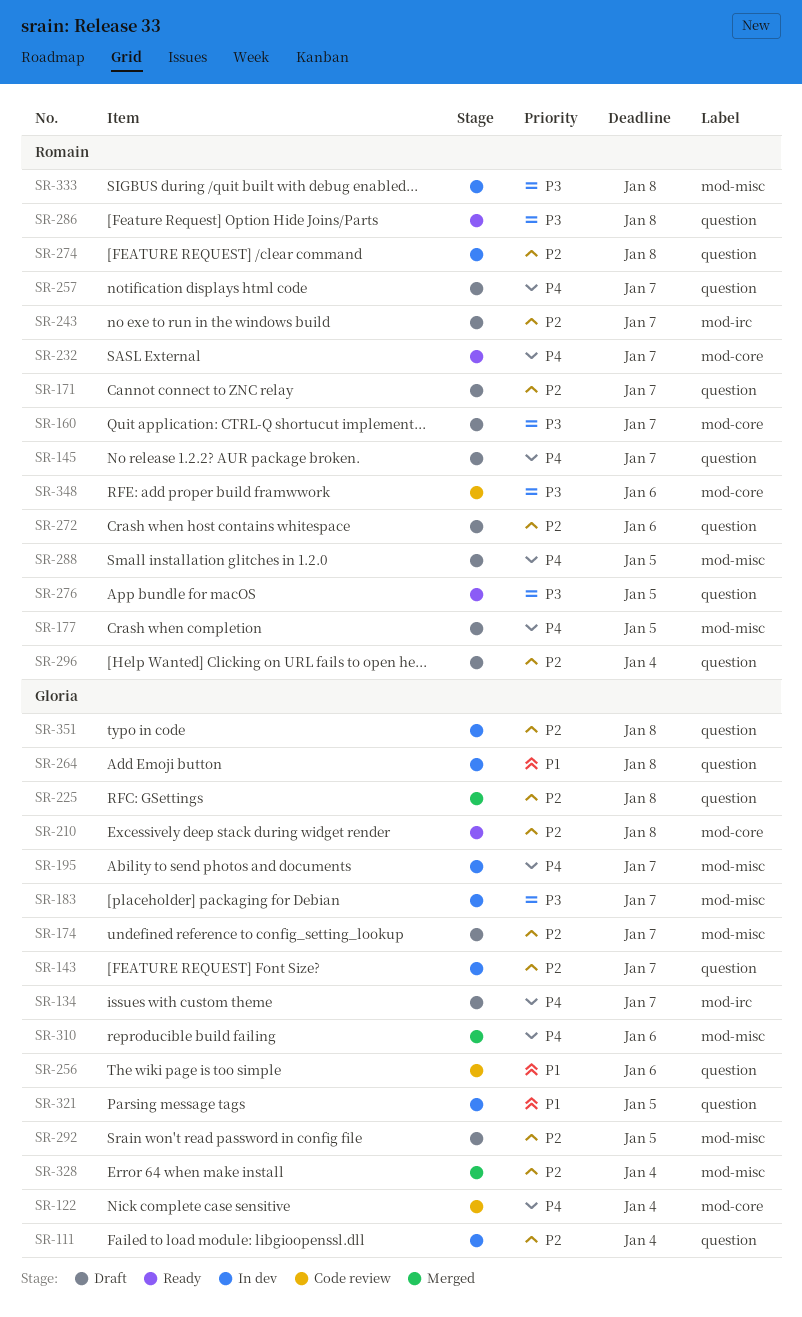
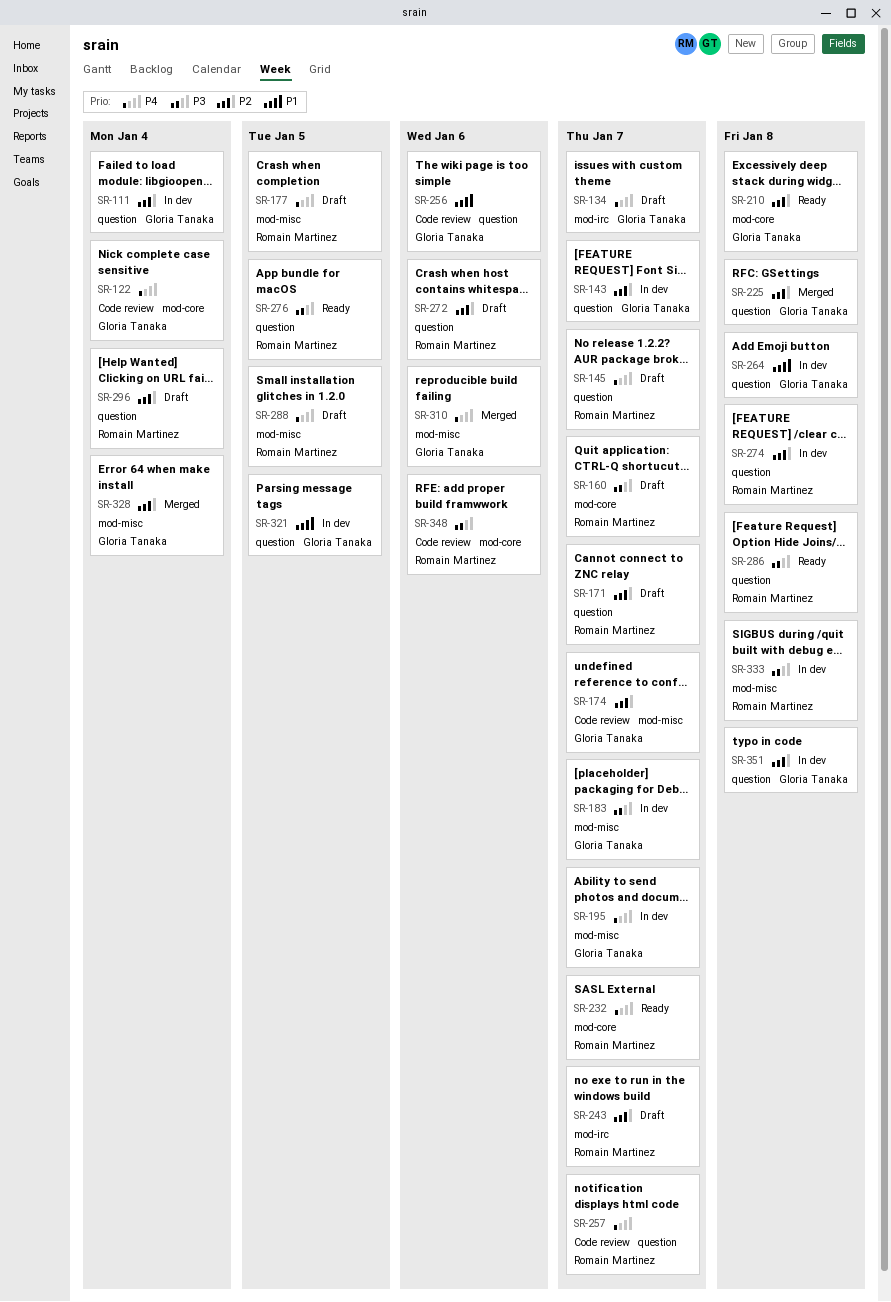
SR-174, status: Draft -> Code review
SR-257, status: Draft -> Code review
SR-292: present -> none

